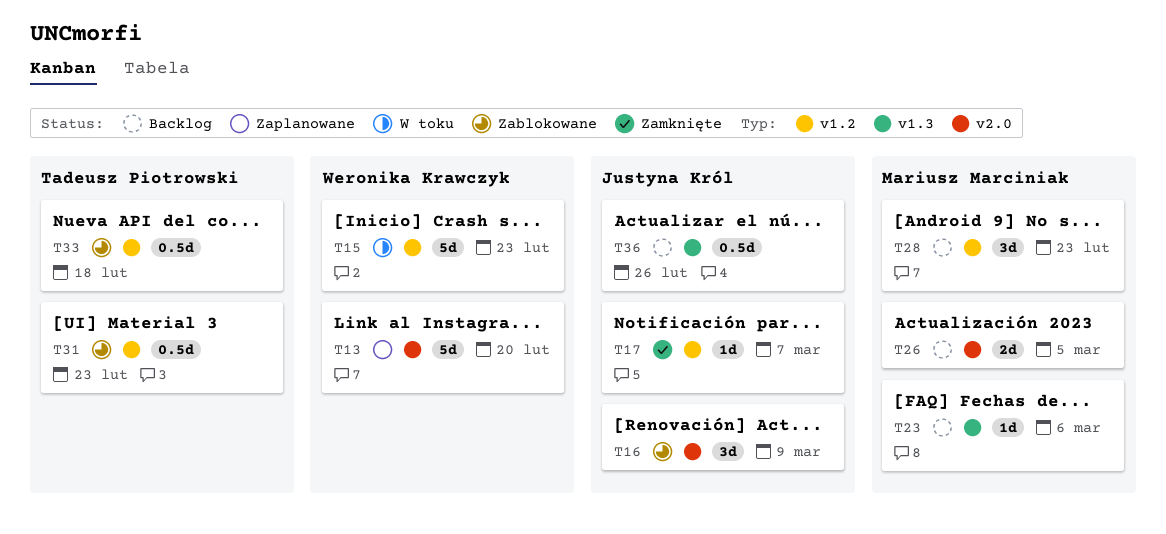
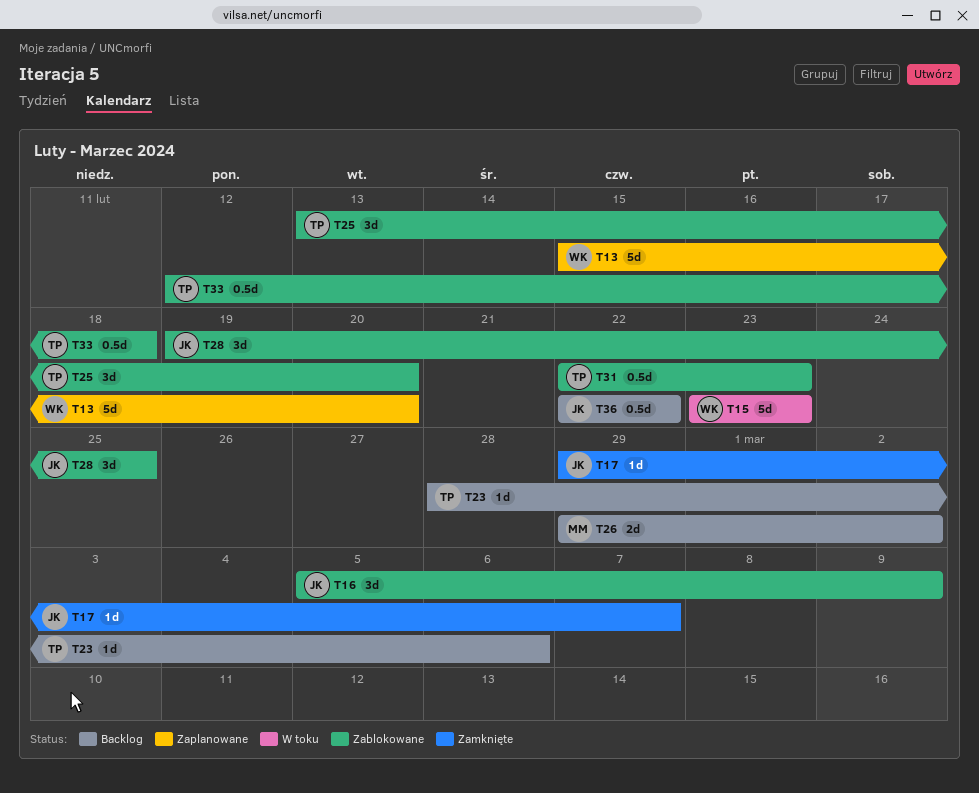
T23, owner: Mariusz Marciniak -> Tadeusz Piotrowski
T25: none -> present
T26, due: Mar 5 -> Mar 2
T28, status: Backlog -> Zablokowane
T28, owner: Mariusz Marciniak -> Justyna Król
T28, due: Feb 23 -> Feb 25
T36, due: Feb 26 -> Feb 22

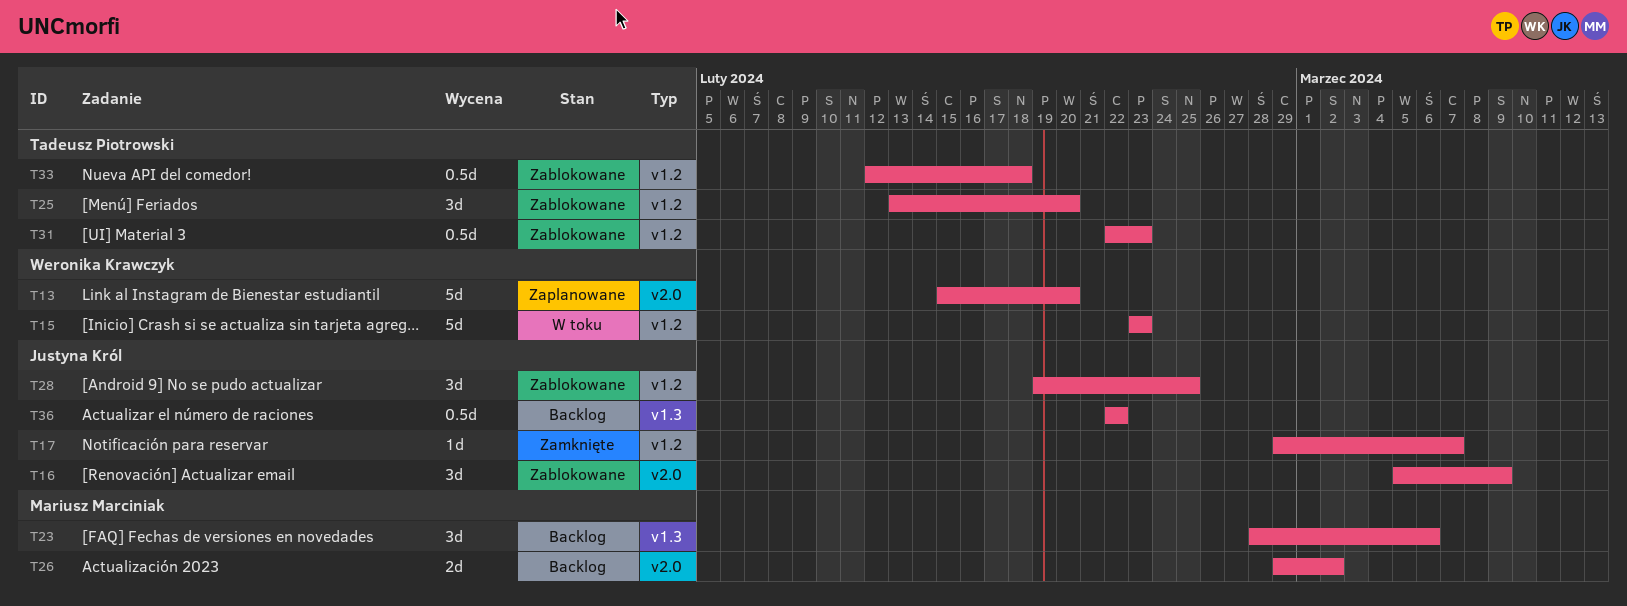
T23, owner: Tadeusz Piotrowski -> Mariusz Marciniak
T23, estimate: 1d -> 3d

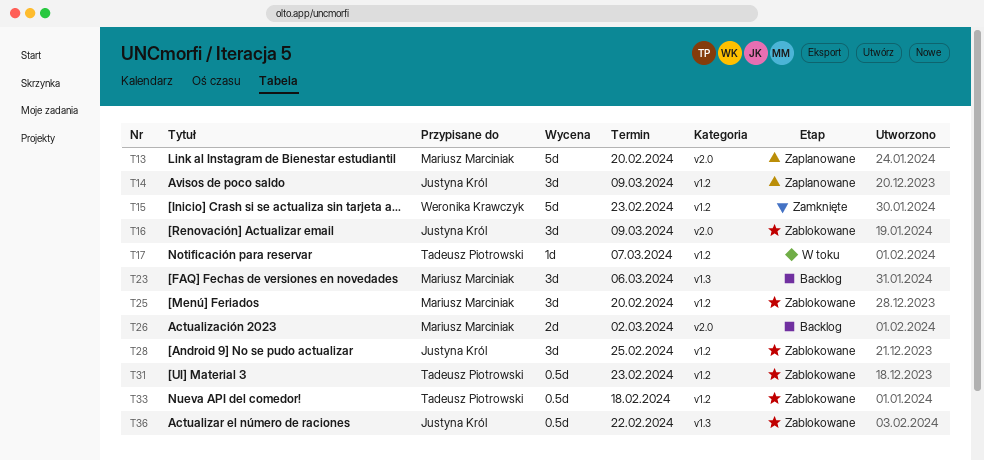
T13, owner: Weronika Krawczyk -> Mariusz Marciniak
T14: none -> present
T15, status: W toku -> Zamknięte
T17, status: Zamknięte -> W toku
T17, owner: Justyna Król -> Tadeusz Piotrowski
T25, owner: Tadeusz Piotrowski -> Mariusz Marciniak
T36, status: Backlog -> Zablokowane

